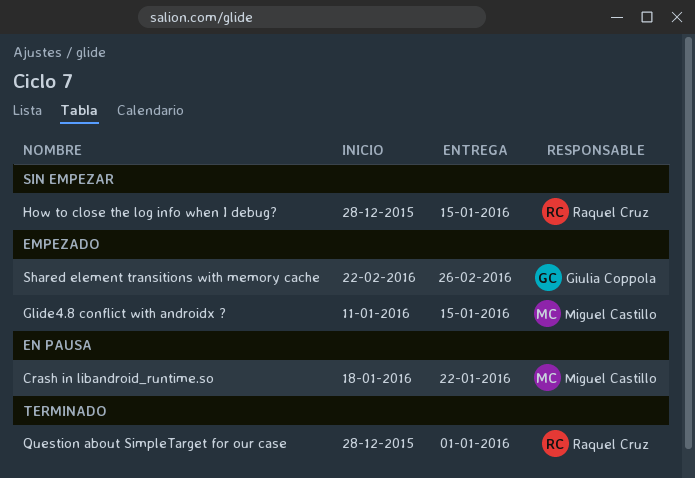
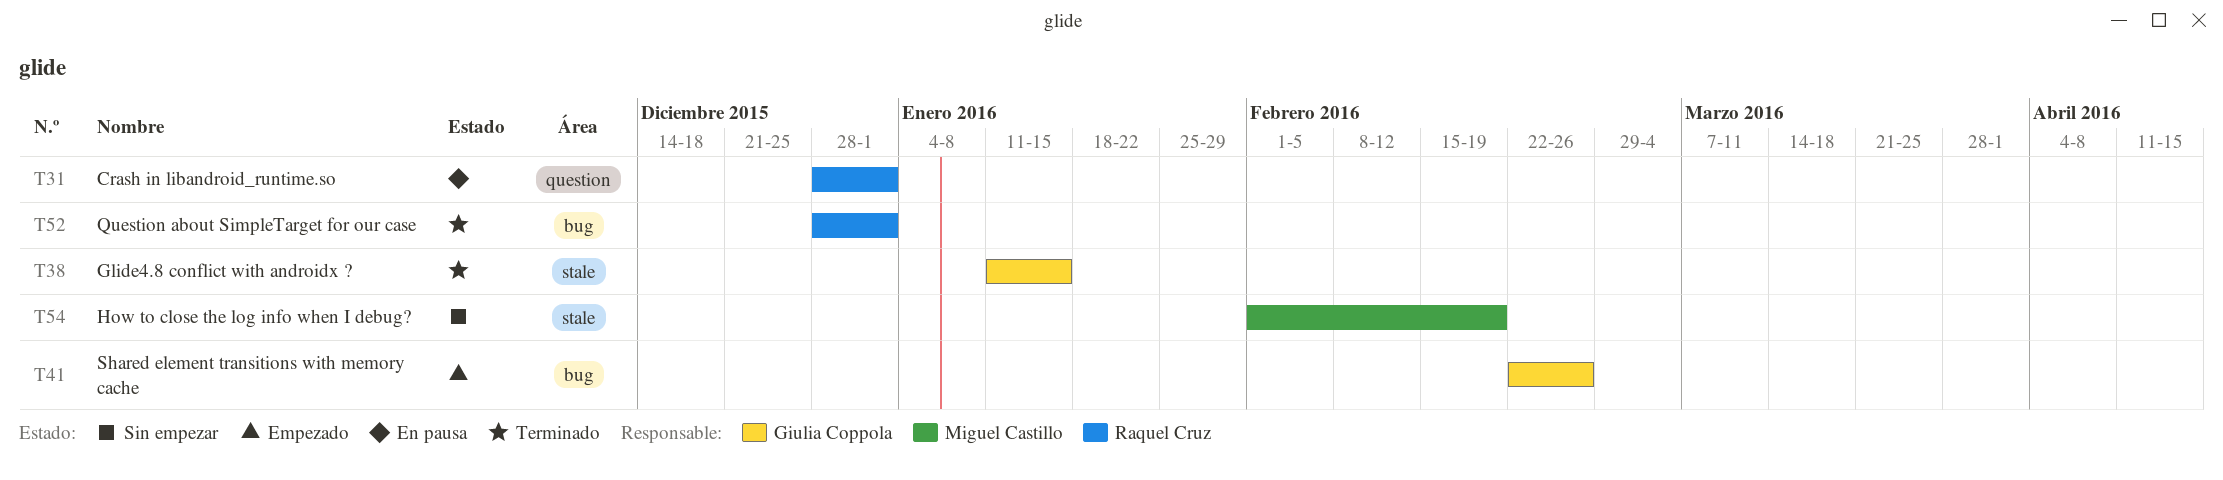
Crash in libandroid_runtime.so, owner: Miguel Castillo -> Raquel Cruz
Crash in libandroid_runtime.so, start: Jan 18 -> Dec 28
Crash in libandroid_runtime.so, due: Jan 22 -> Jan 1
Glide4.8 conflict with androidx ?, status: Empezado -> Terminado
Glide4.8 conflict with androidx ?, owner: Miguel Castillo -> Giulia Coppola
How to close the log info when I debug?, owner: Raquel Cruz -> Miguel Castillo
How to close the log info when I debug?, start: Dec 28 -> Feb 1
How to close the log info when I debug?, due: Jan 15 -> Feb 19

